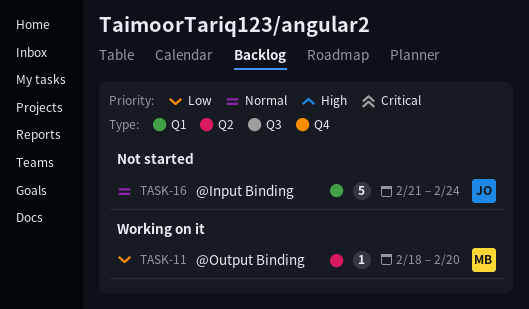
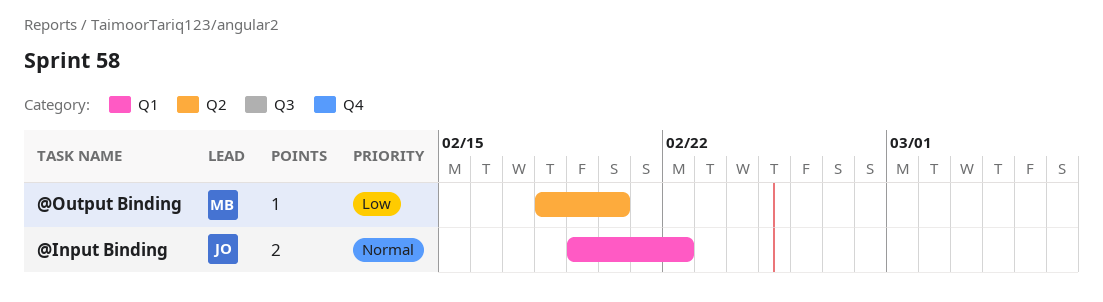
@Input Binding, estimate: 5 -> 2
@Input Binding, start: Feb 21 -> Feb 19
@Input Binding, due: Feb 24 -> Feb 22

